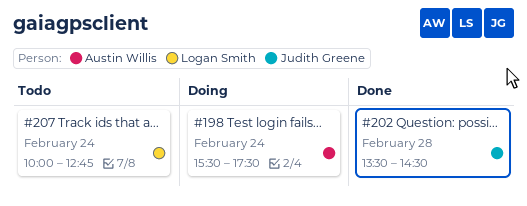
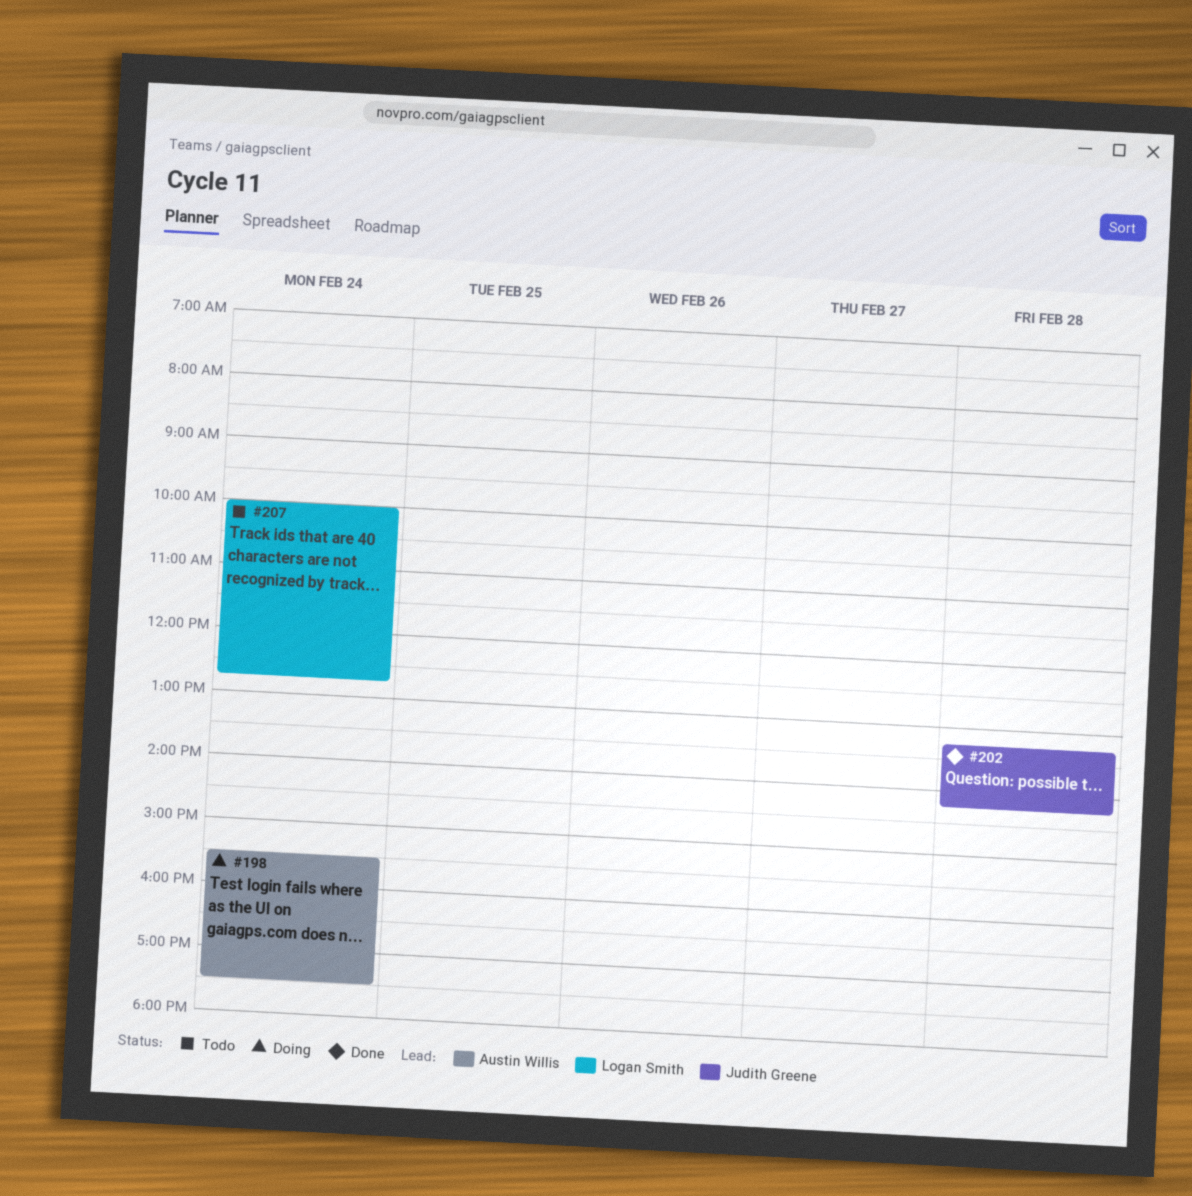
#202, begins: 13:30 -> 13:15
#202, ends: 14:30 -> 14:15

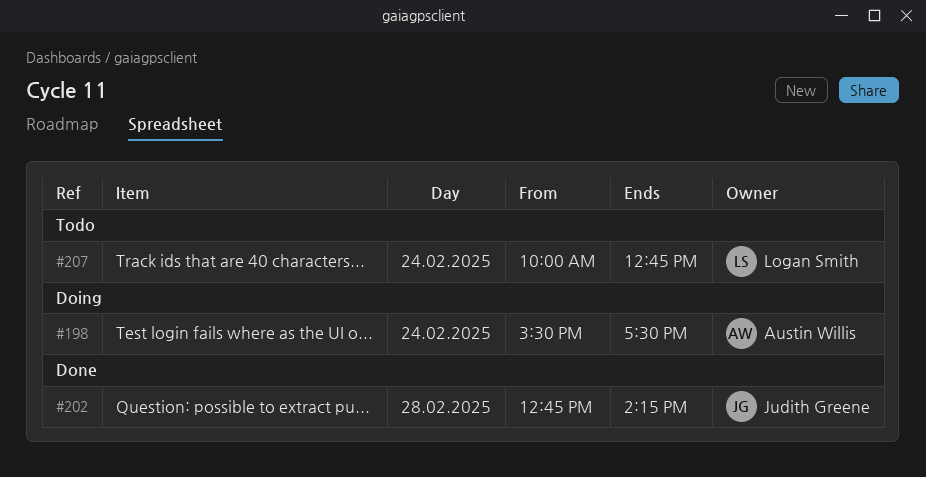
#202, begins: 13:15 -> 12:45

